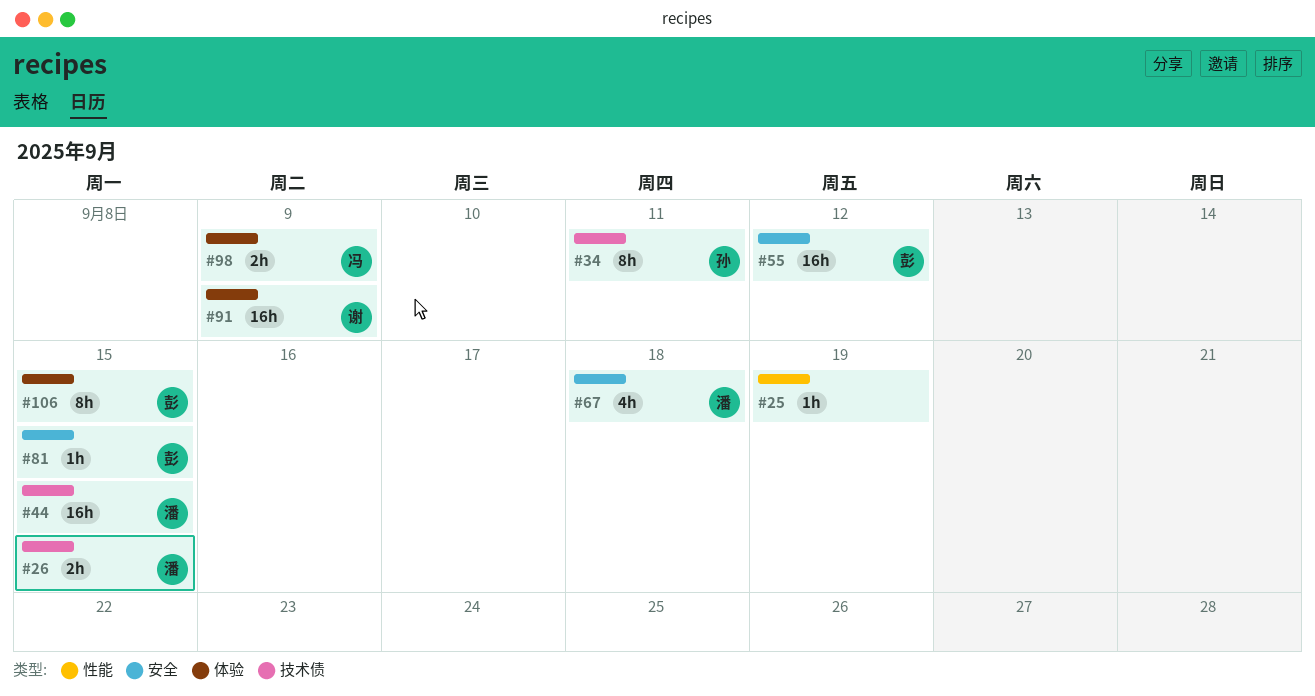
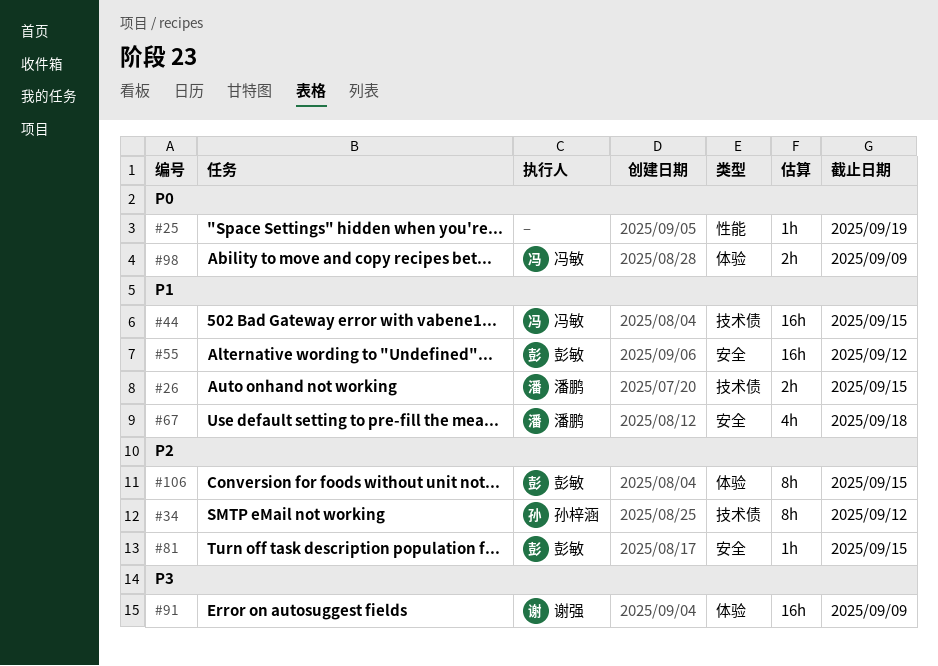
#34, due: Sep 11 -> Sep 12
#44, owner: 潘鹏 -> 冯敏

